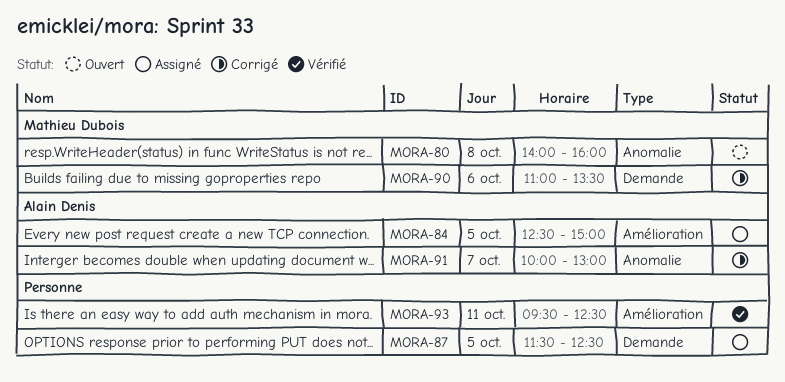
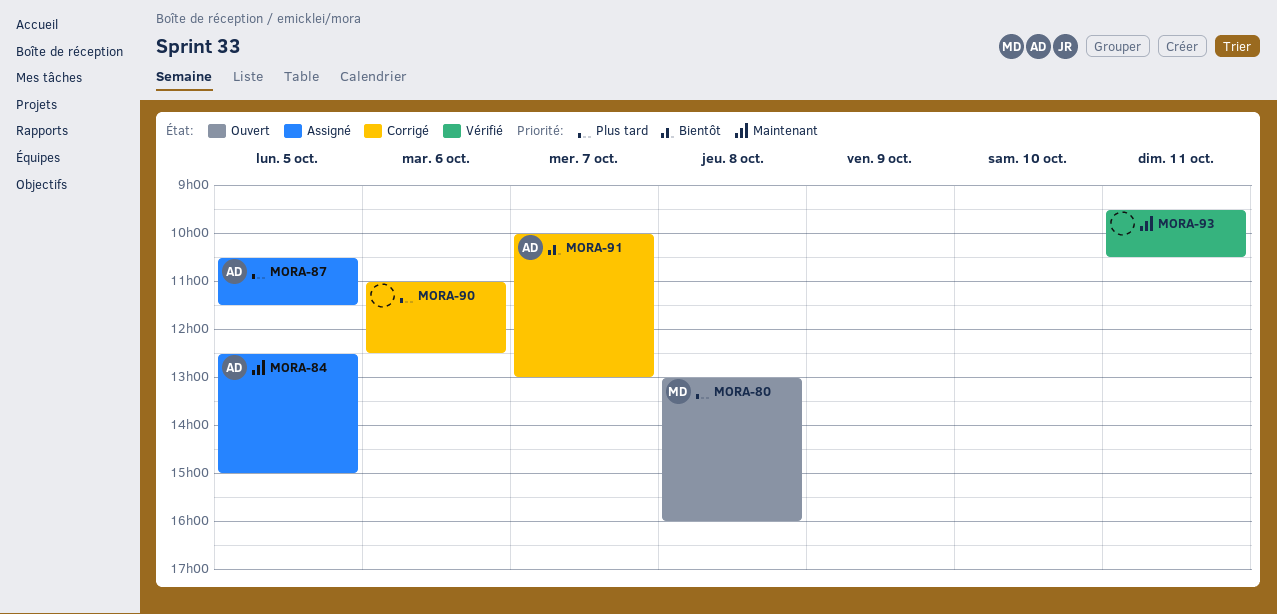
MORA-80, begins: 14:00 -> 13:00
MORA-87, owner: none -> Alain Denis
MORA-87, begins: 11:30 -> 10:30
MORA-87, ends: 12:30 -> 11:30
MORA-90, owner: Mathieu Dubois -> none
MORA-90, ends: 13:30 -> 12:30
MORA-93, ends: 12:30 -> 10:30

